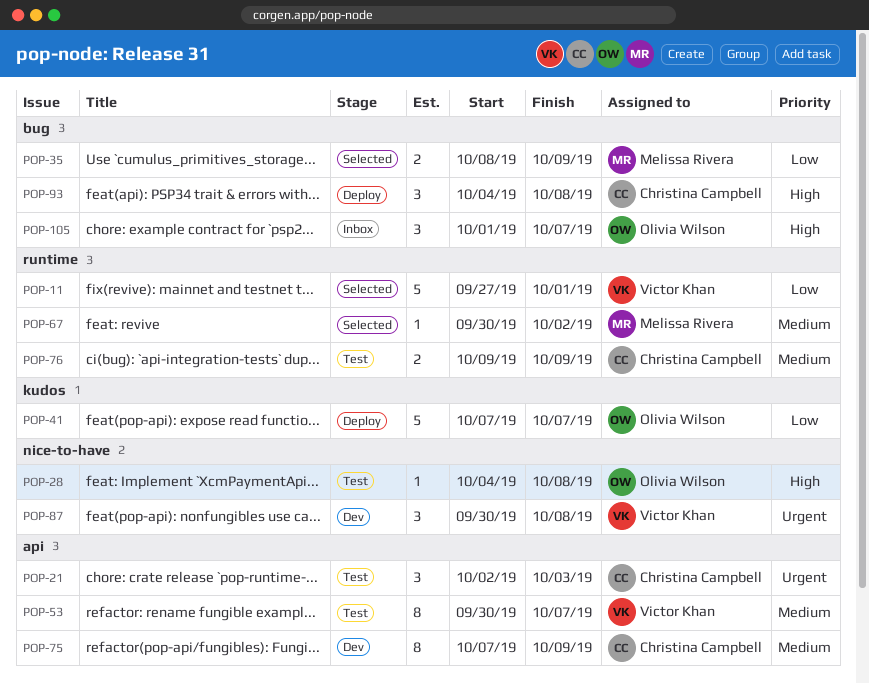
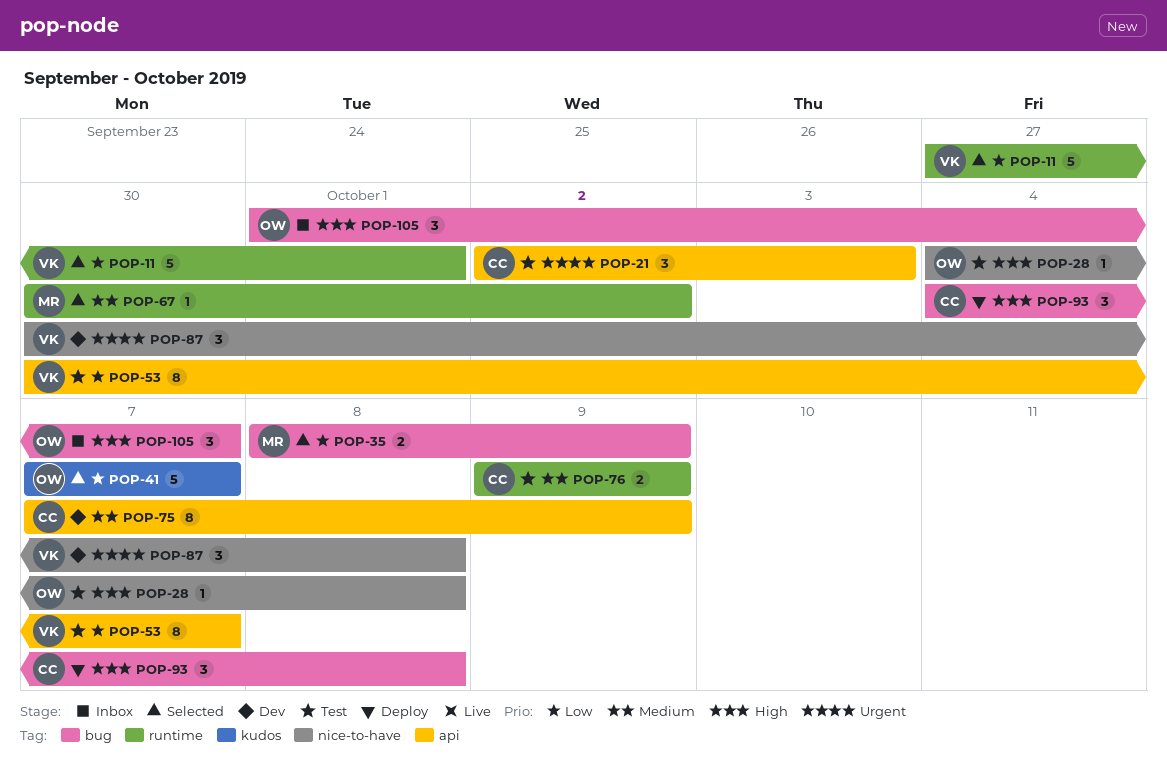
POP-41, status: Deploy -> Selected
POP-53, priority: Medium -> Low

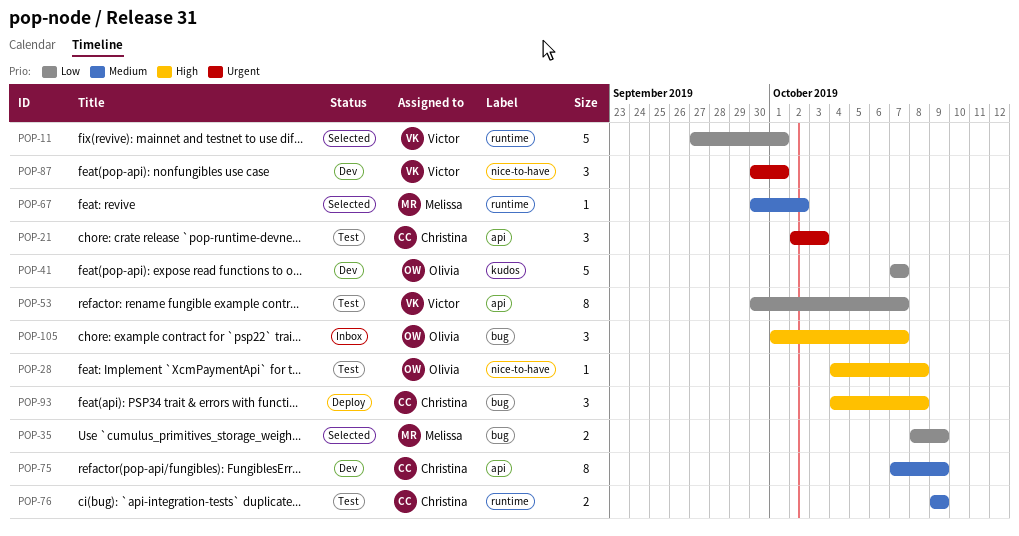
POP-41, status: Selected -> Dev
POP-87, due: Oct 8 -> Oct 1

